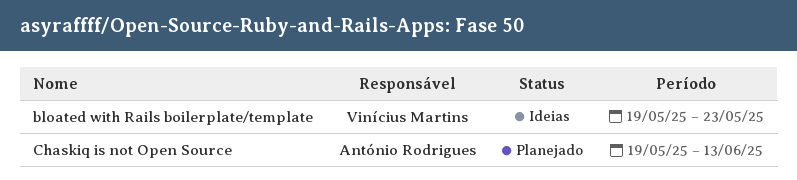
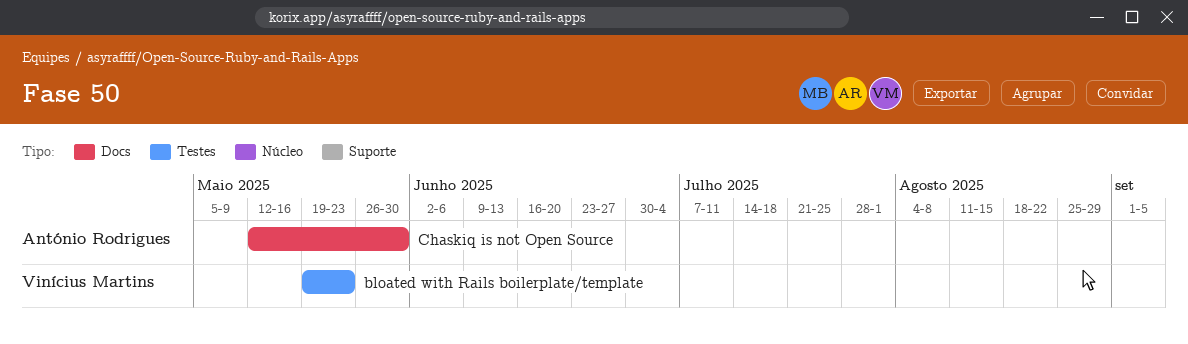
Chaskiq is not Open Source, start: May 19 -> May 12
Chaskiq is not Open Source, due: Jun 13 -> May 30

